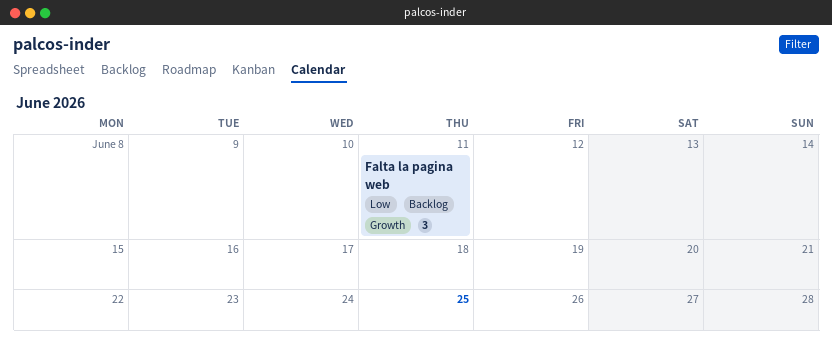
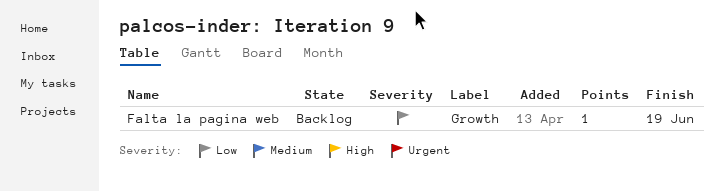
Falta la pagina web, estimate: 3 -> 1
Falta la pagina web, due: Jun 11 -> Jun 19

